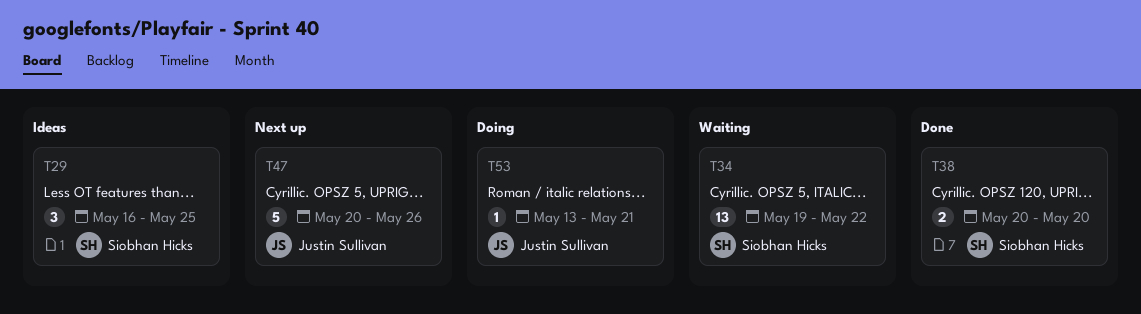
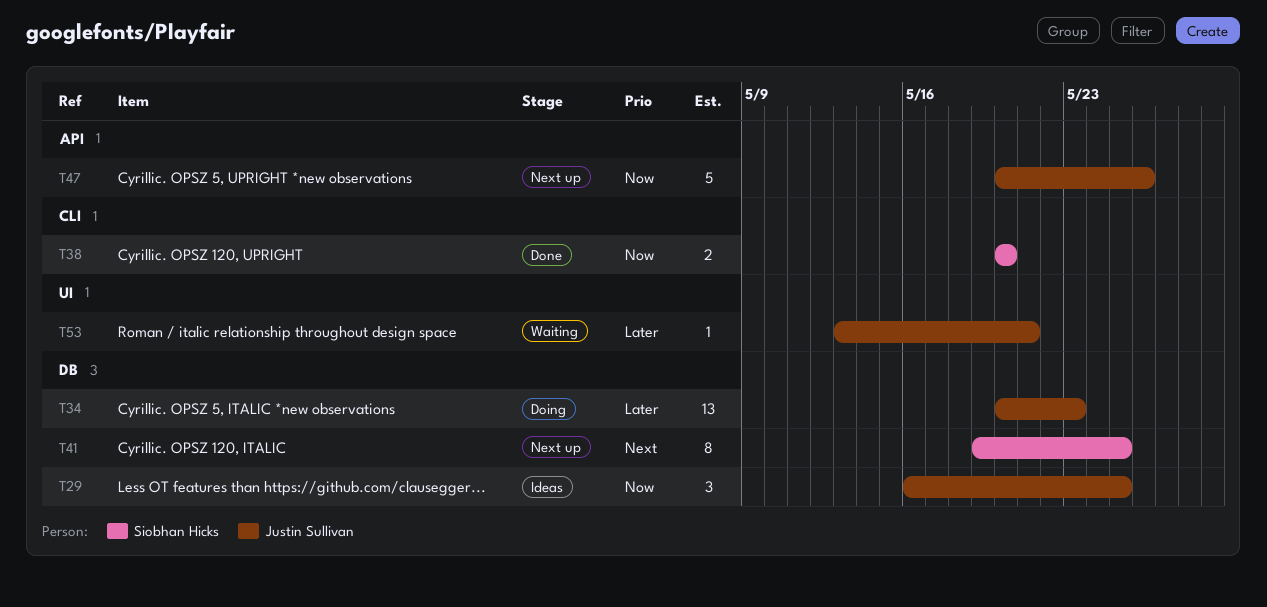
T29, owner: Siobhan Hicks -> Justin Sullivan
T34, status: Waiting -> Doing
T34, owner: Siobhan Hicks -> Justin Sullivan
T34, start: May 19 -> May 20
T34, due: May 22 -> May 23
T41: none -> present
T53, status: Doing -> Waiting

